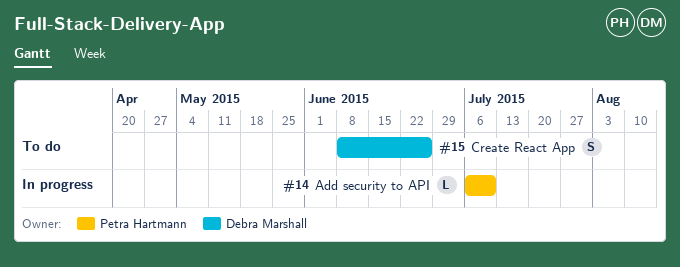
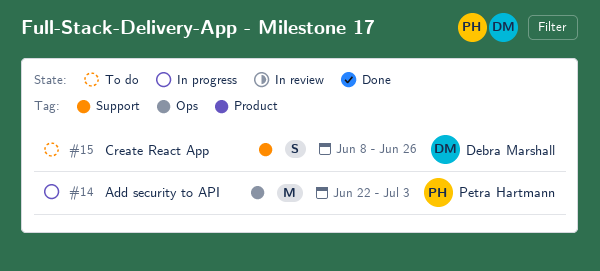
#14, estimate: L -> M
#14, start: Jul 6 -> Jun 22
#14, due: Jul 10 -> Jul 3

